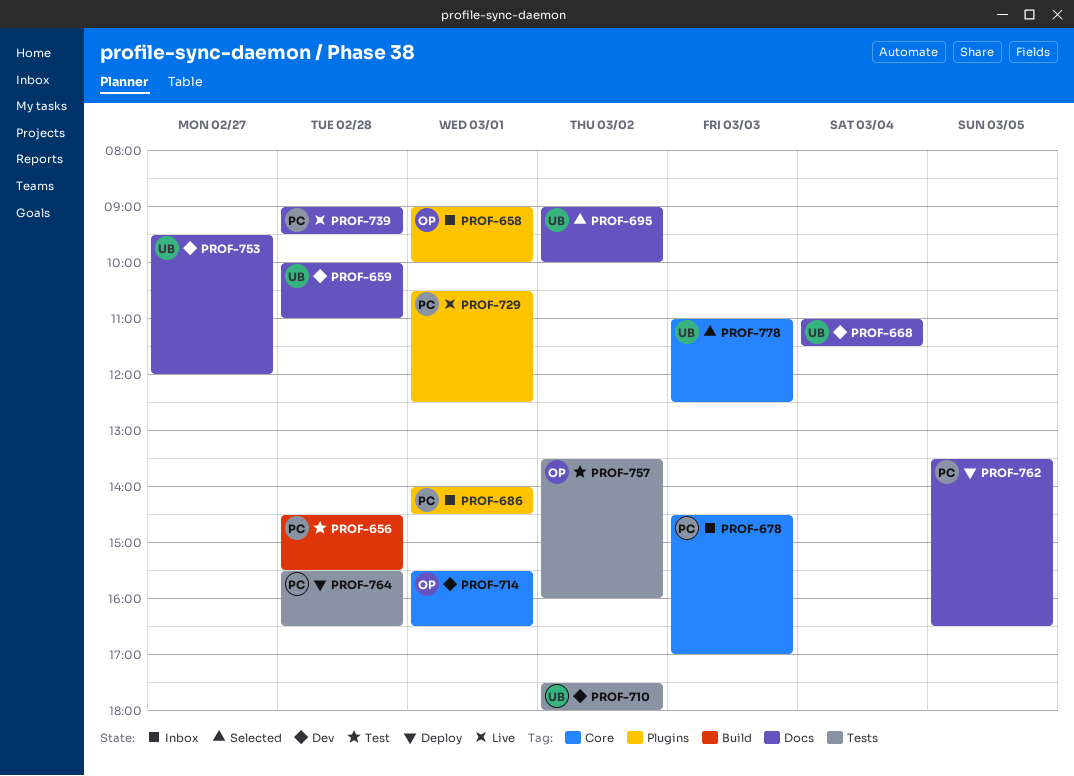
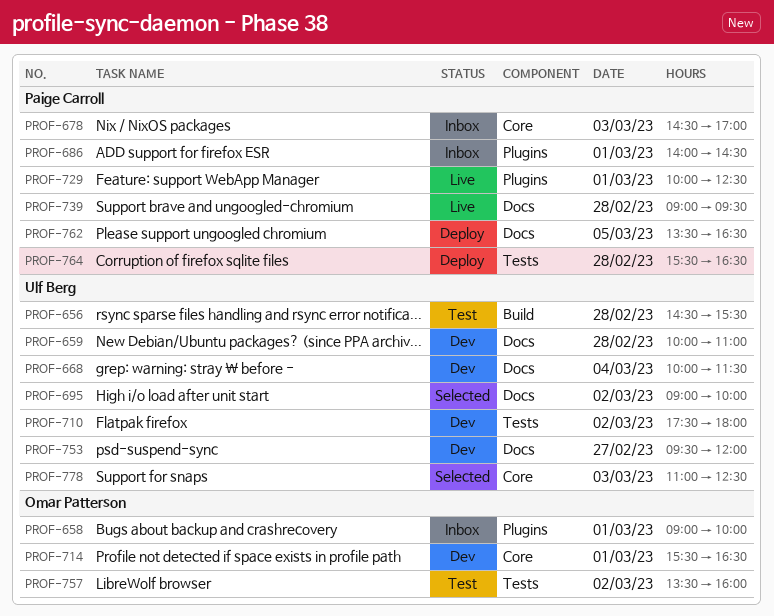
PROF-656, owner: Paige Carroll -> Ulf Berg
PROF-668, begins: 11:00 -> 10:00
PROF-729, begins: 10:30 -> 10:00

